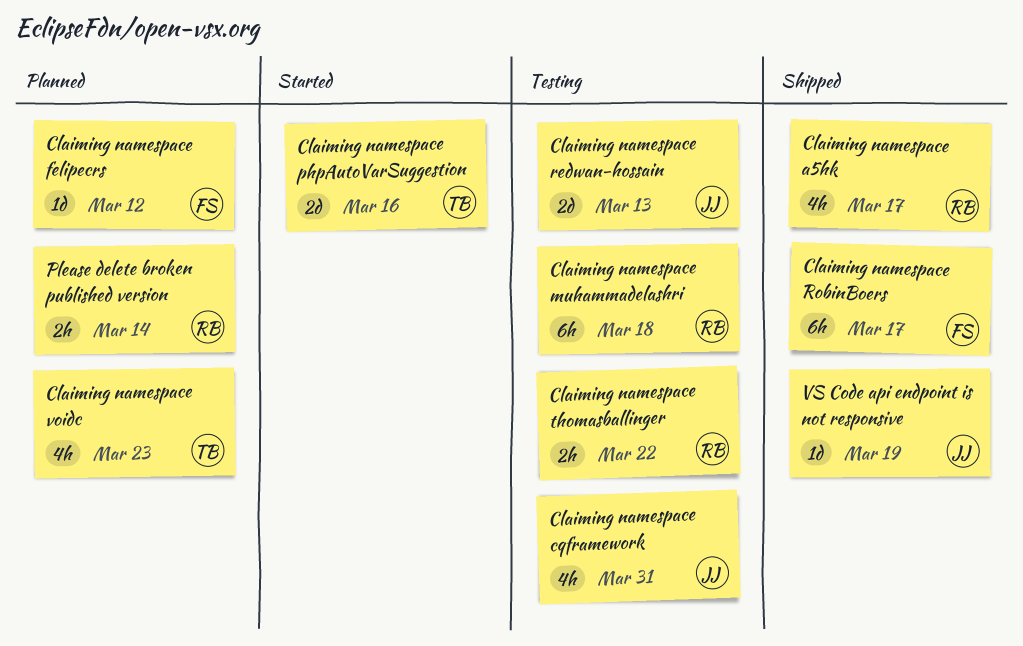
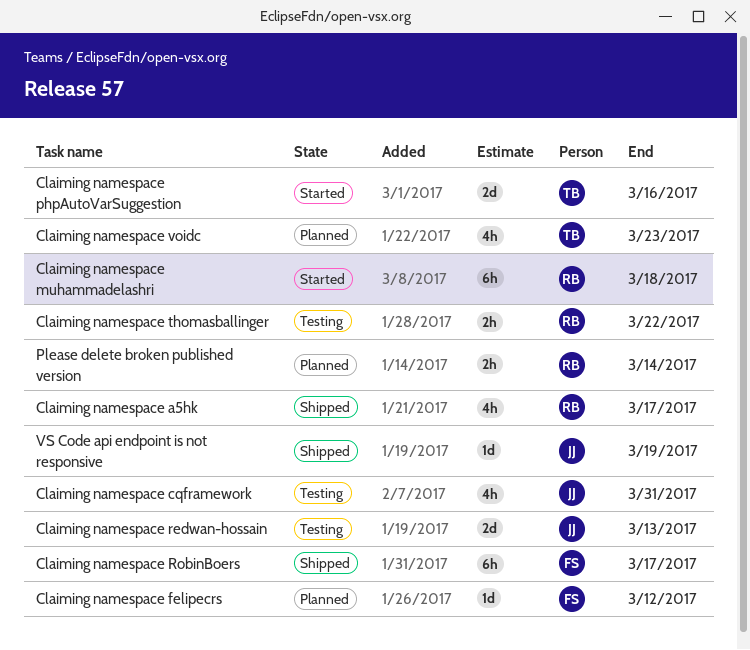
Claiming namespace muhammadelashri, status: Testing -> Started

